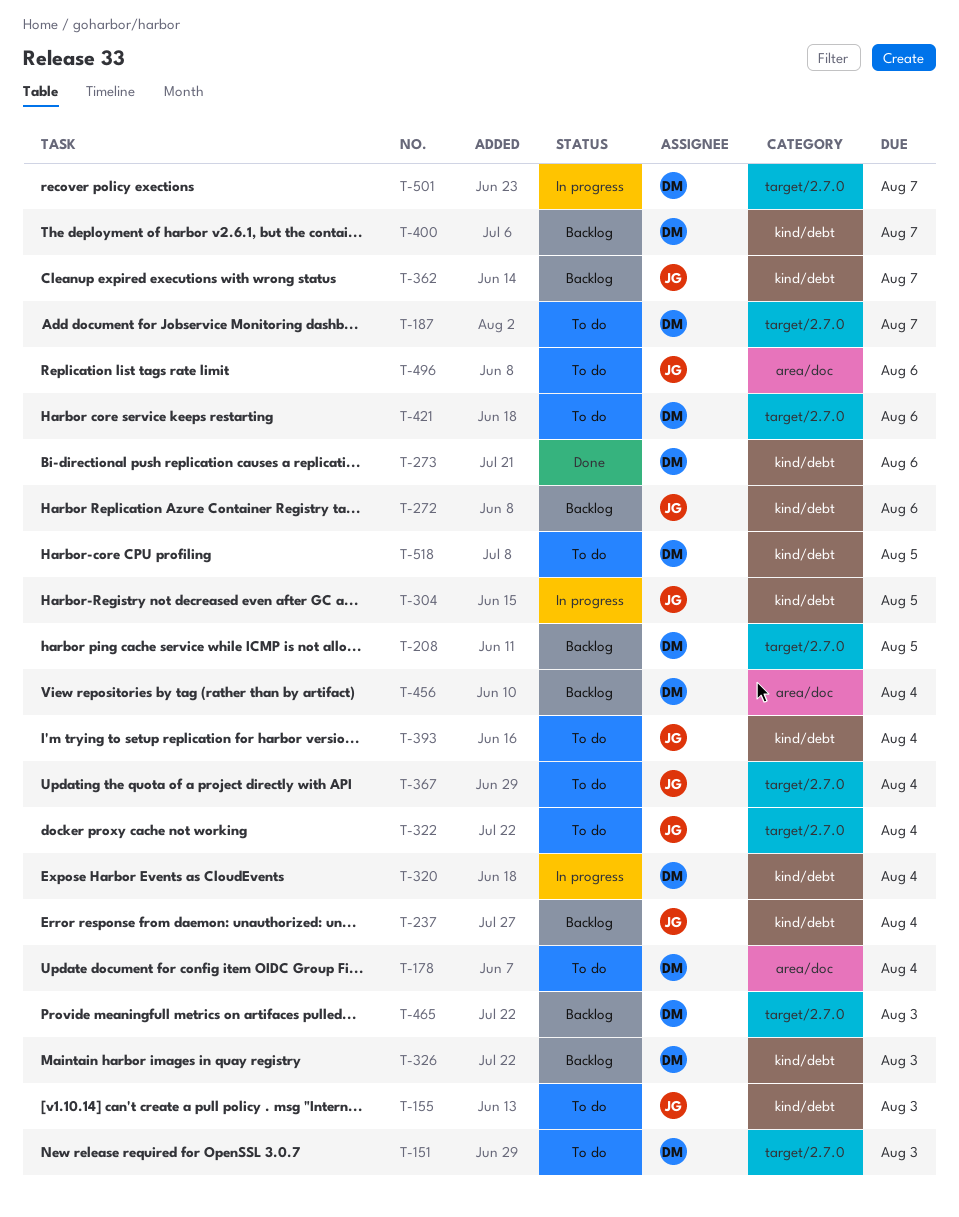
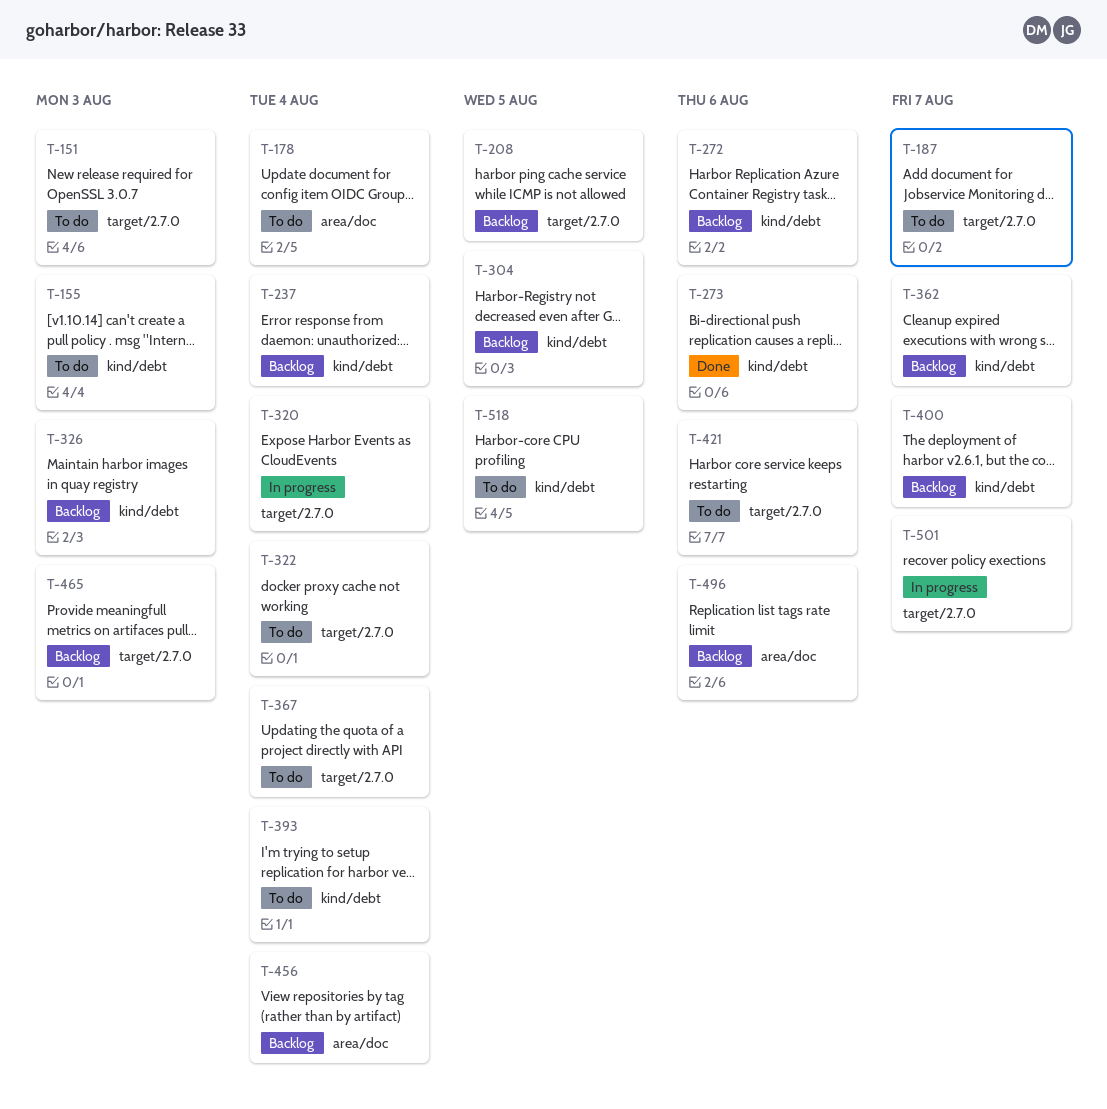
T-304, status: In progress -> Backlog
T-320, label: kind/debt -> target/2.7.0
T-496, status: To do -> Backlog

